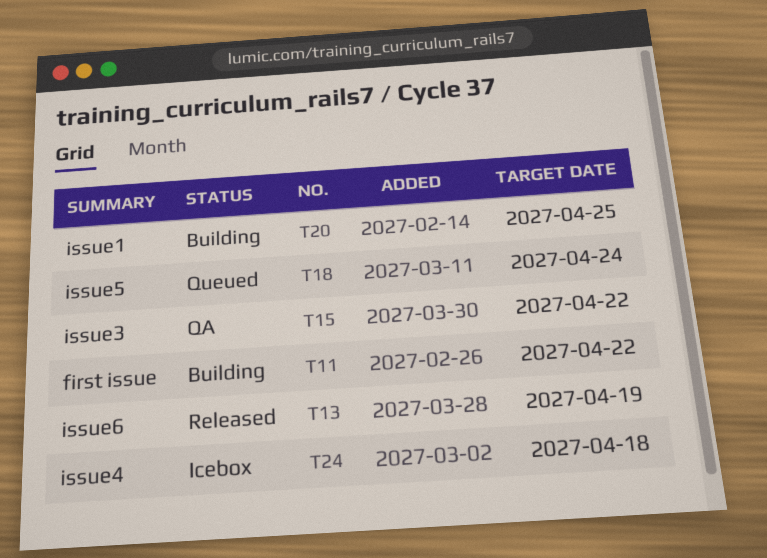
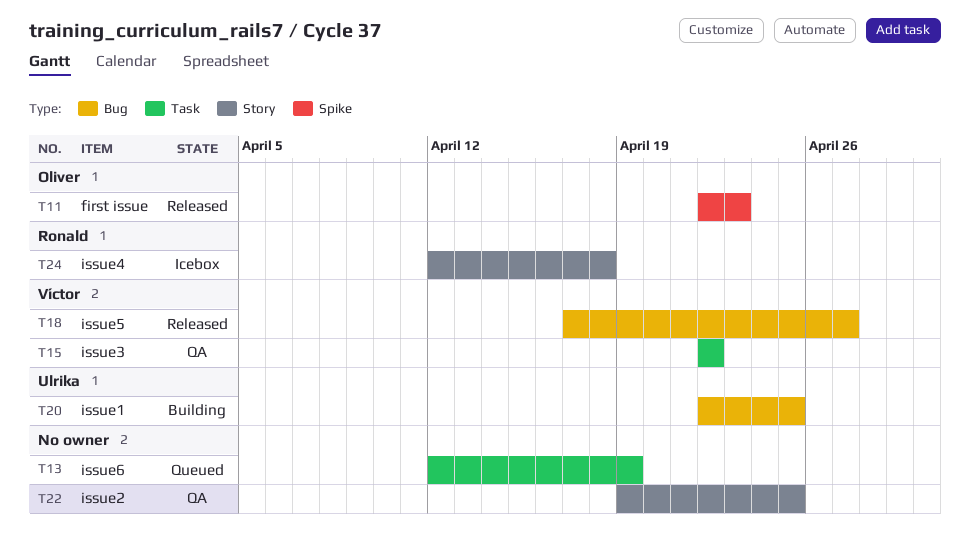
T11, status: Building -> Released
T11, due: Apr 22 -> Apr 23
T13, status: Released -> Queued
T18, status: Queued -> Released
T18, due: Apr 24 -> Apr 27
T22: none -> present

